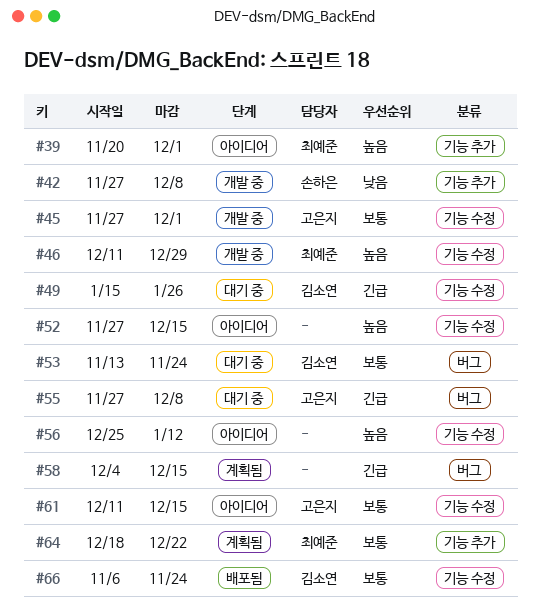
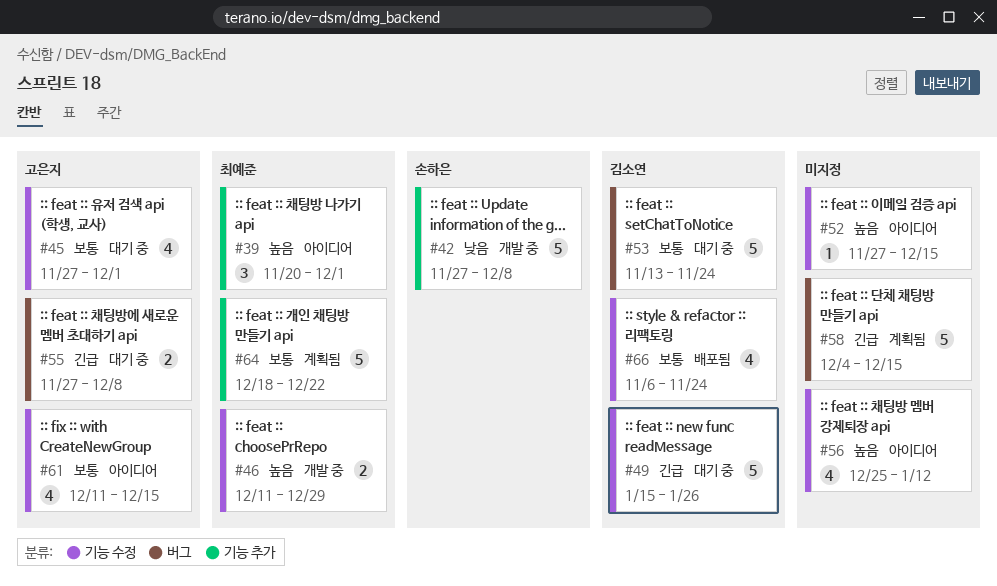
#45, status: 개발 중 -> 대기 중

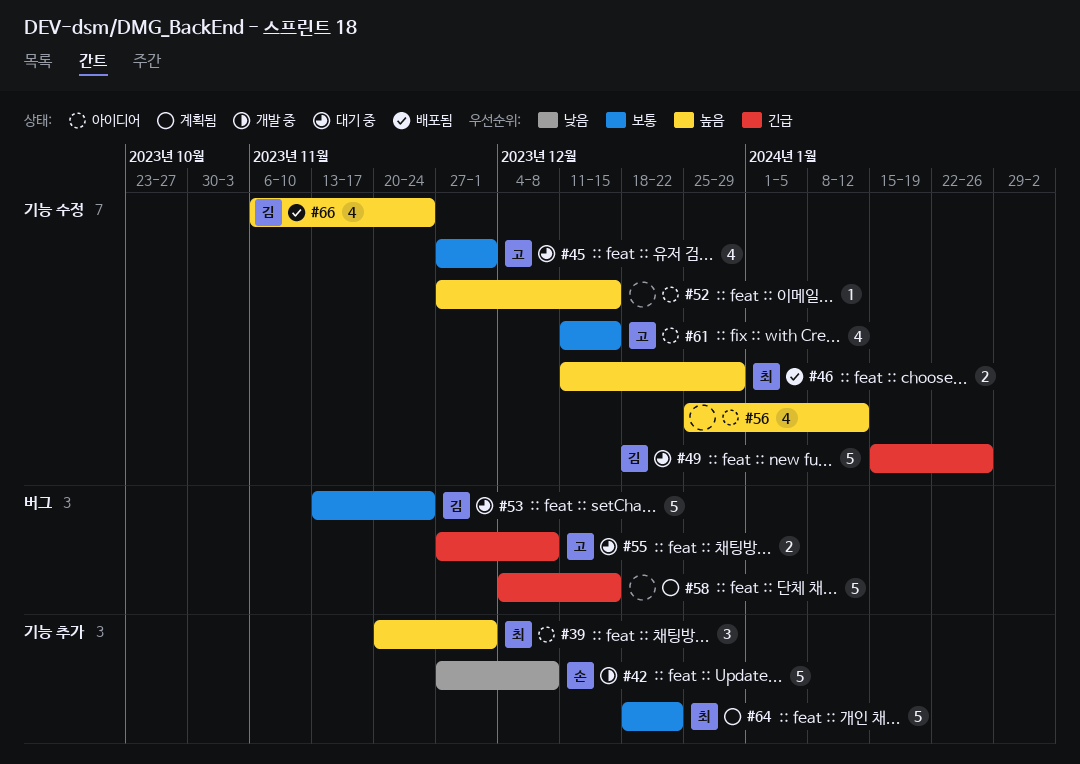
#46, status: 개발 중 -> 배포됨
#66, priority: 보통 -> 높음

